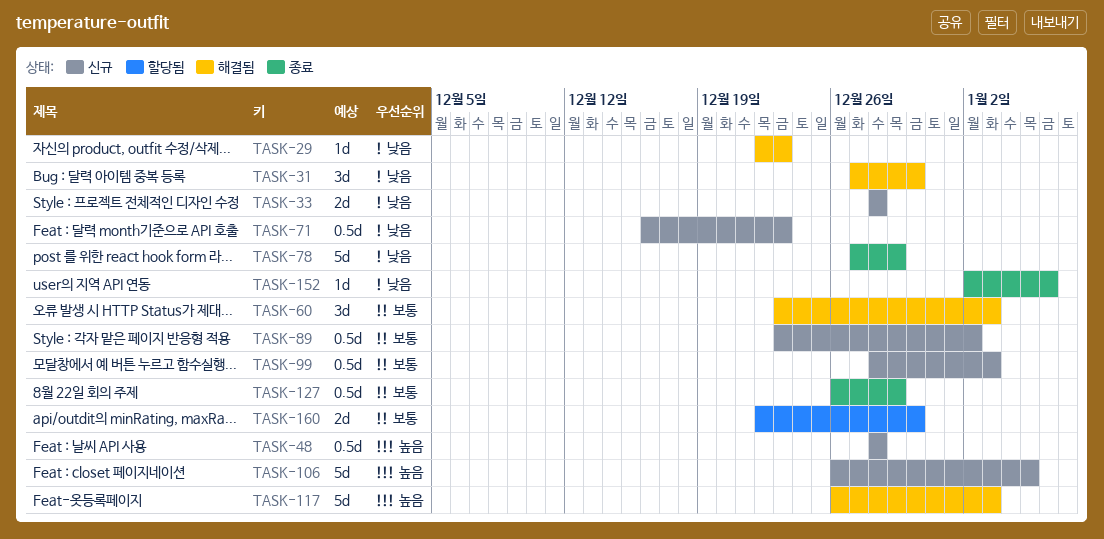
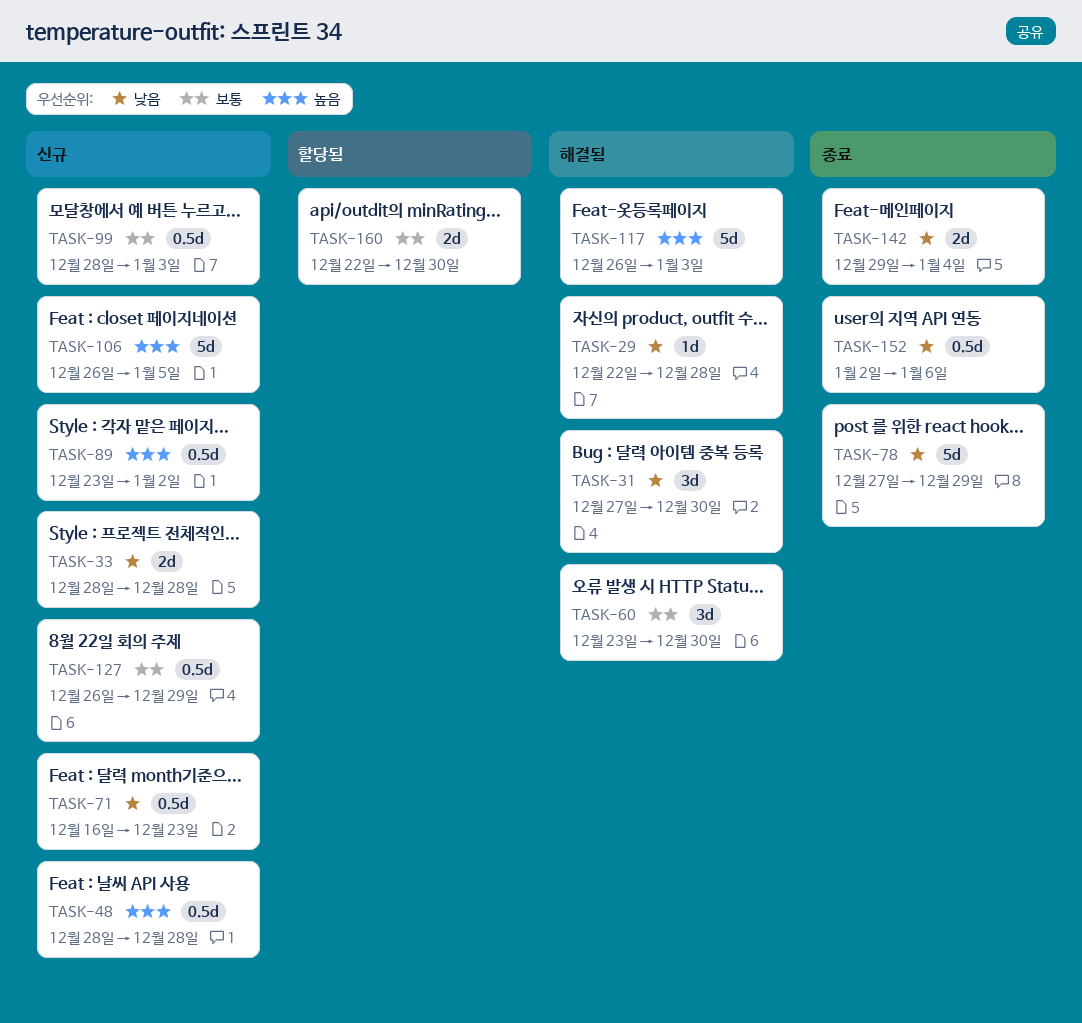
TASK-29, due: Dec 23 -> Dec 28
TASK-60, due: Jan 3 -> Dec 30
TASK-89, priority: 보통 -> 높음
TASK-127, status: 종료 -> 신규
TASK-142: none -> present
TASK-152, estimate: 1d -> 0.5d

